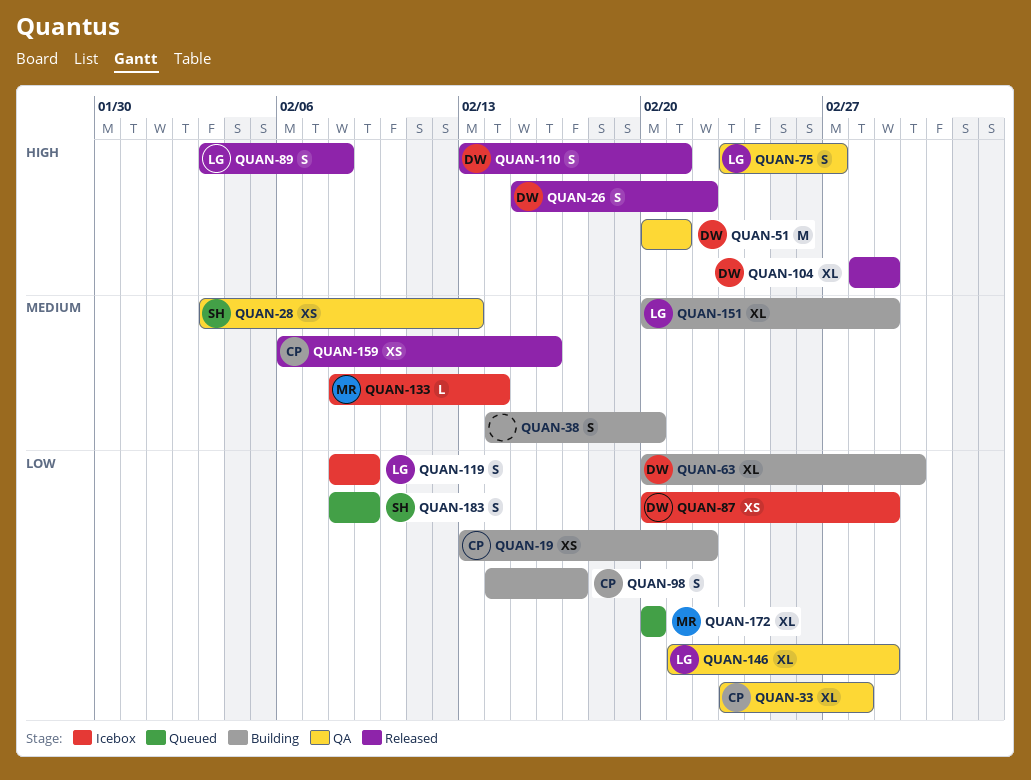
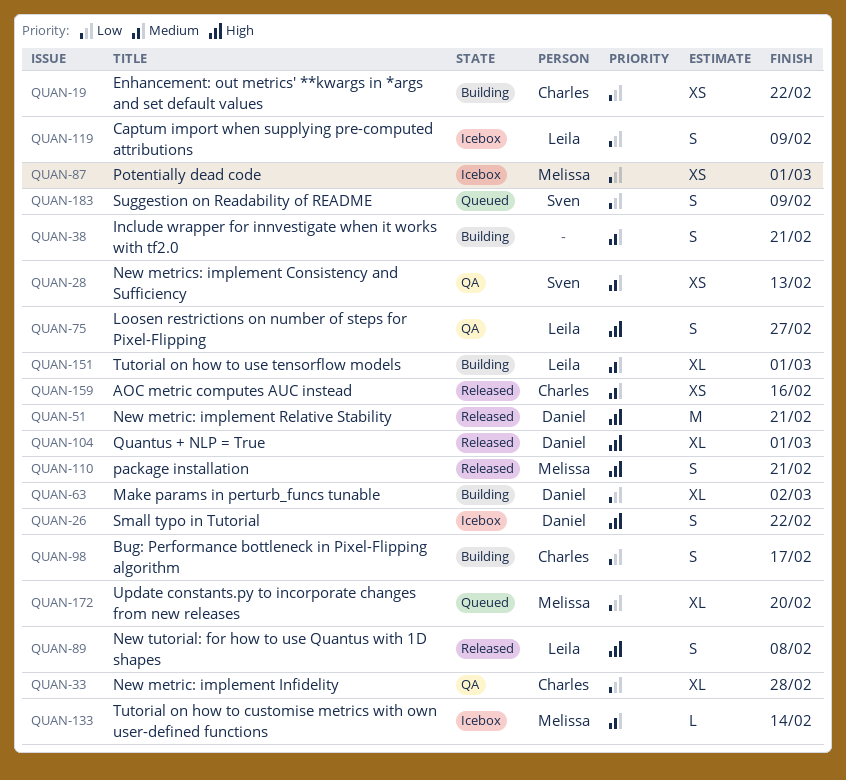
QUAN-26, status: Released -> Icebox
QUAN-38, due: Feb 20 -> Feb 21
QUAN-51, status: QA -> Released
QUAN-87, owner: Daniel -> Melissa
QUAN-110, owner: Daniel -> Melissa
QUAN-146: present -> none

